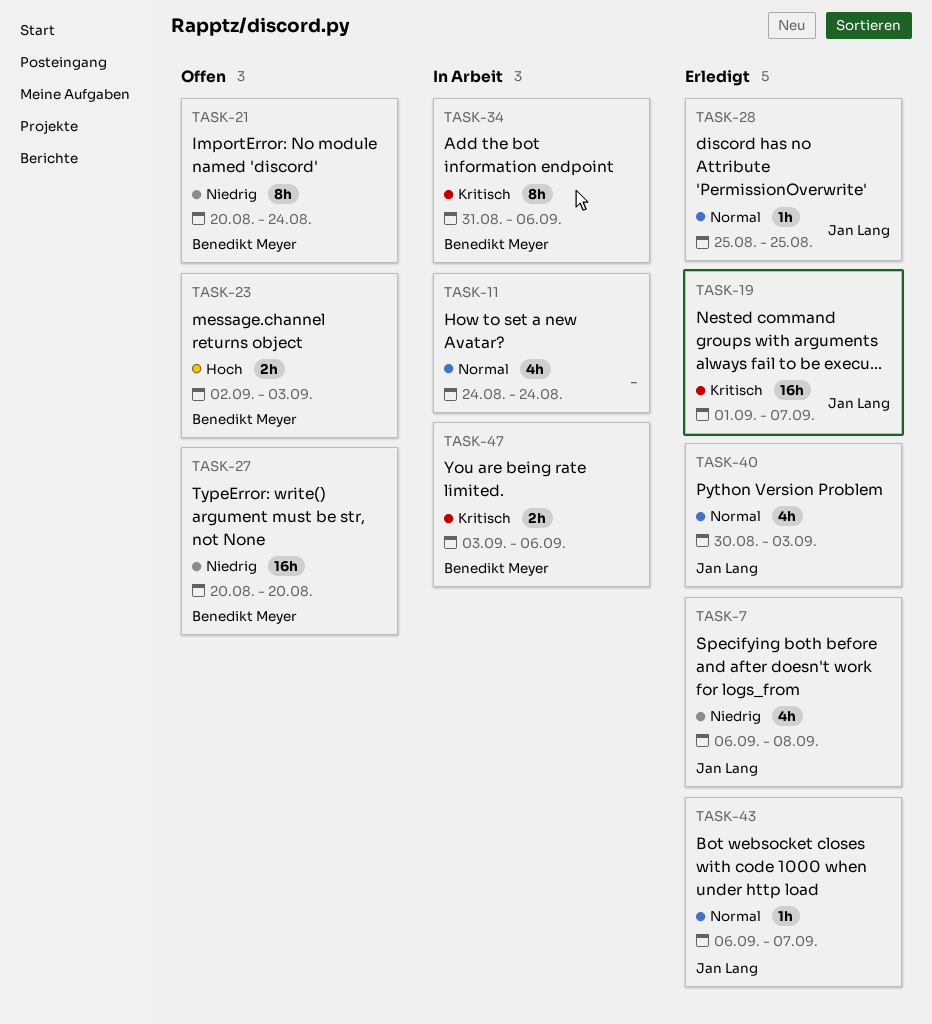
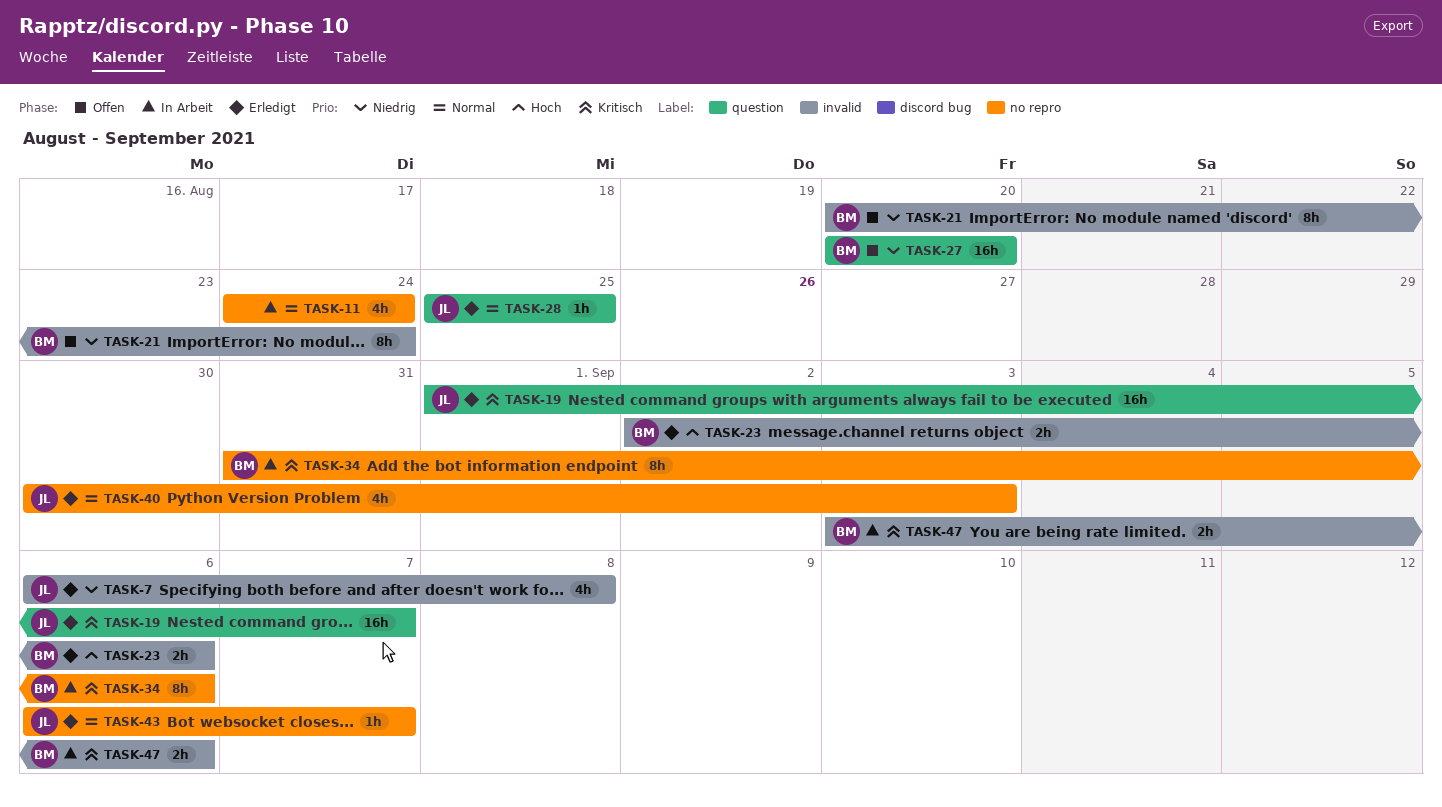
TASK-23, status: Offen -> Erledigt
TASK-23, due: Sep 3 -> Sep 6

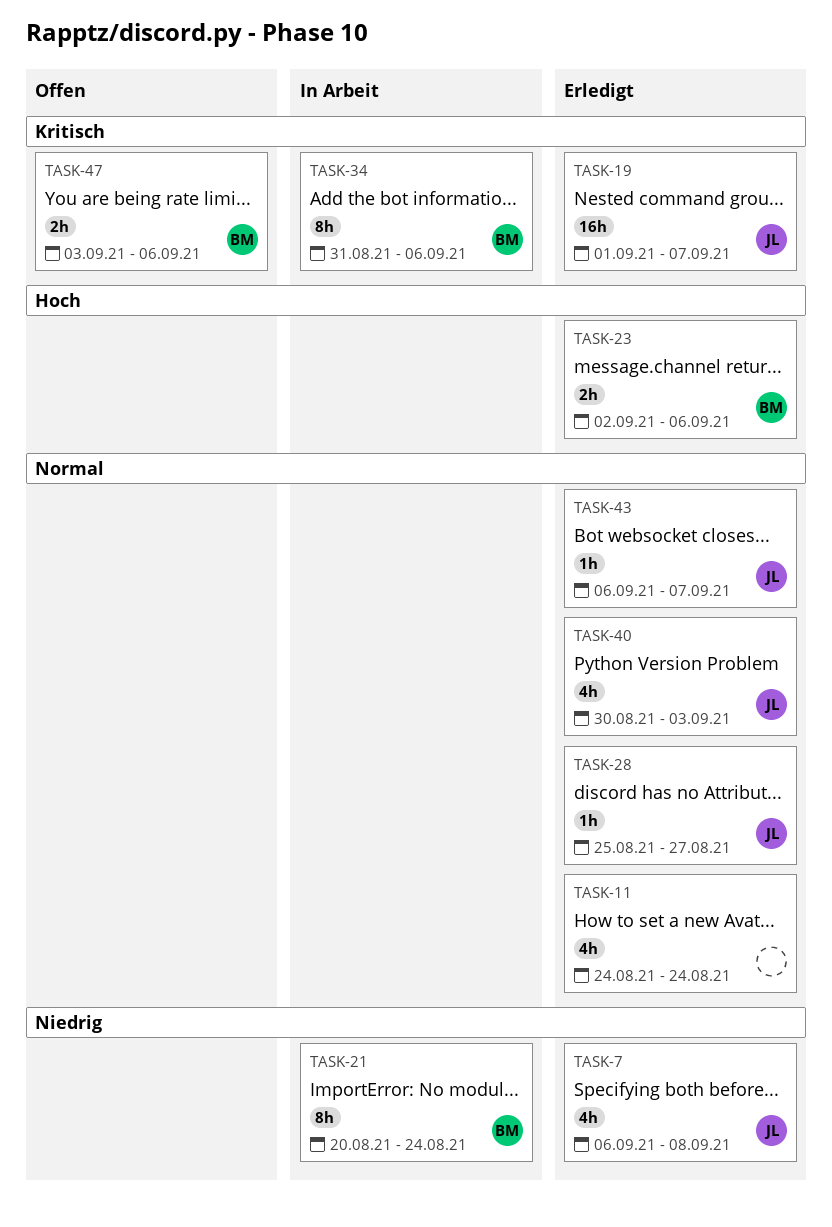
TASK-11, status: In Arbeit -> Erledigt
TASK-21, status: Offen -> In Arbeit
TASK-27: present -> none
TASK-28, due: Aug 25 -> Aug 27
TASK-47, status: In Arbeit -> Offen

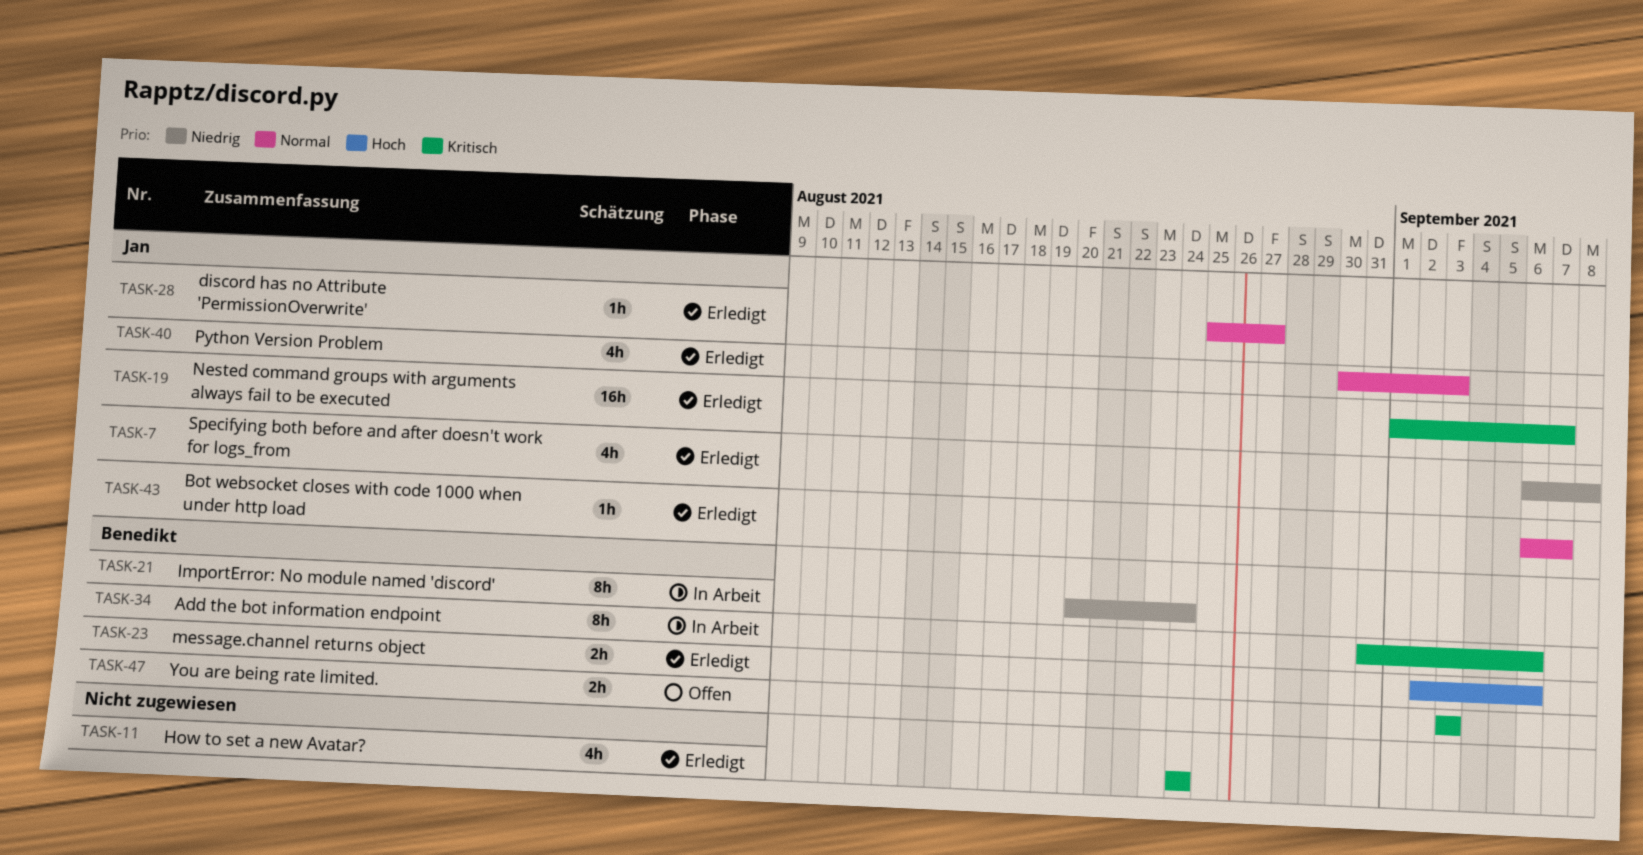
TASK-11, priority: Normal -> Kritisch
TASK-47, due: Sep 6 -> Sep 3

